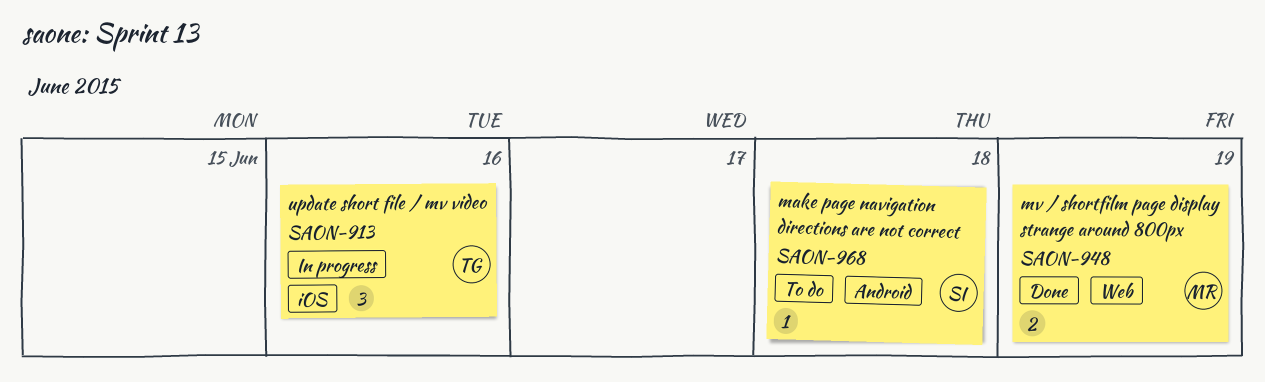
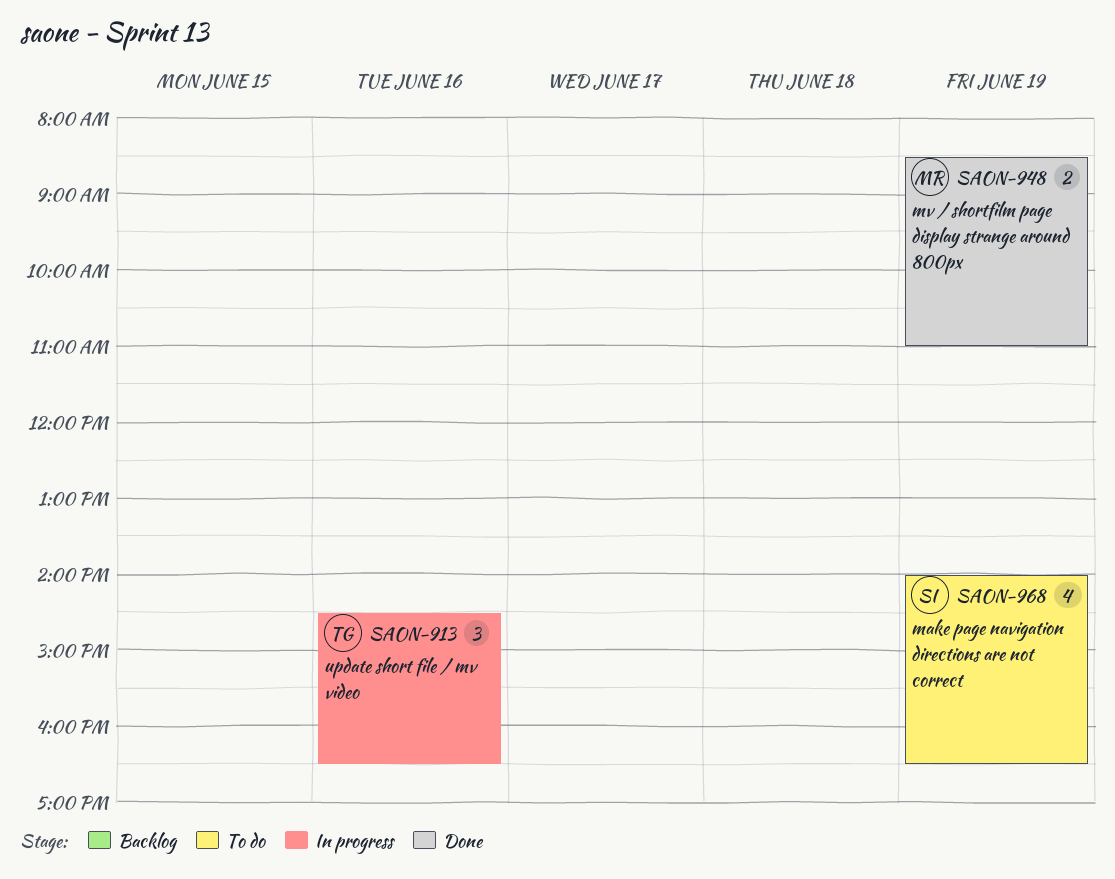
SAON-968, estimate: 1 -> 4
SAON-968, day: Jun 18 -> Jun 19

